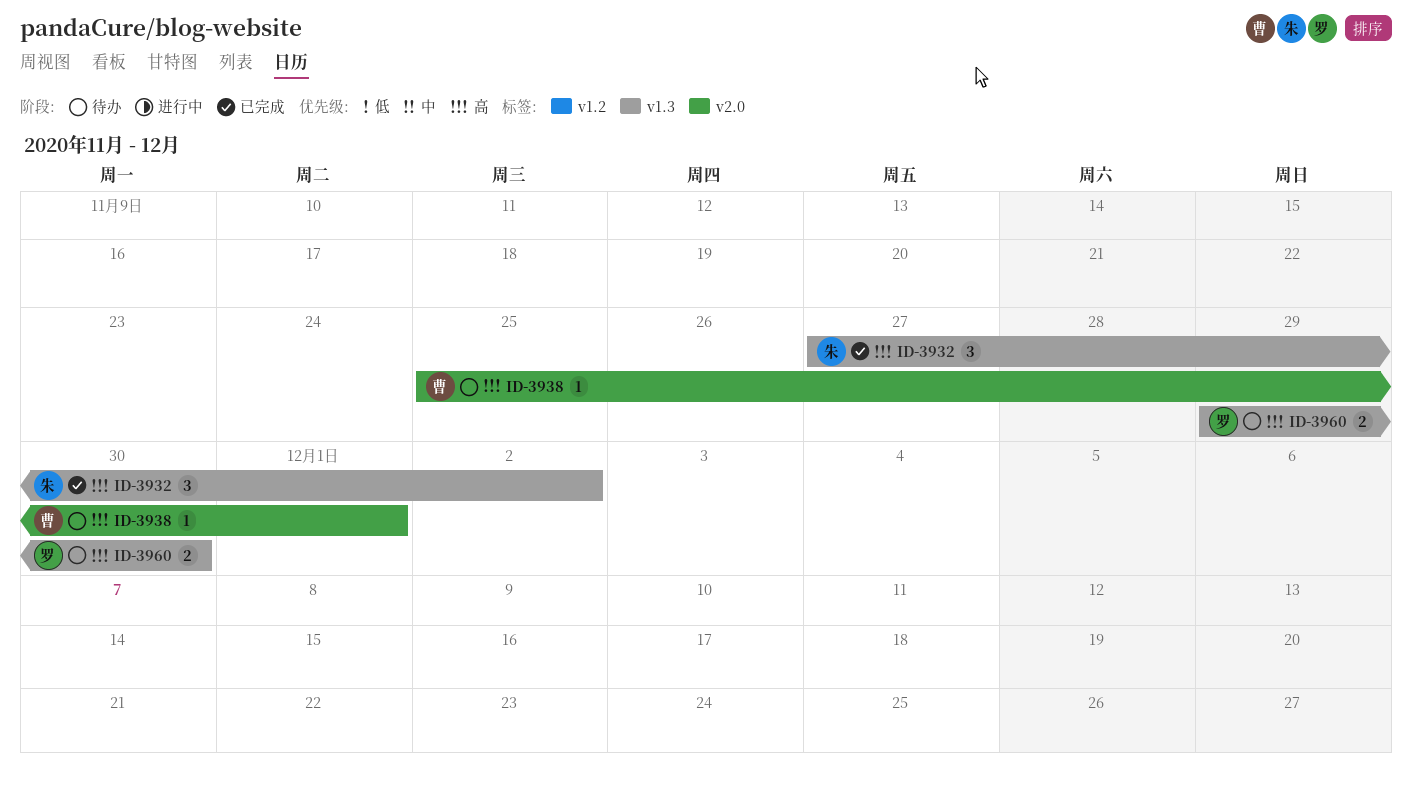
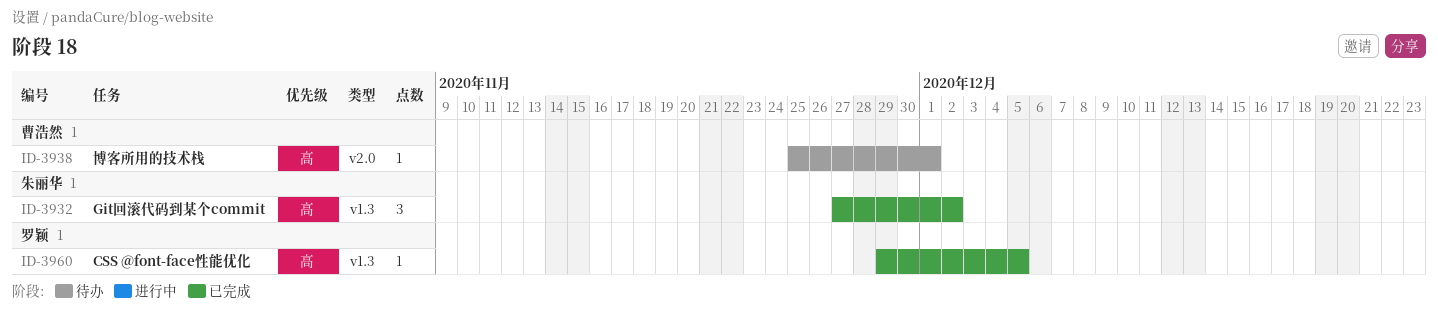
ID-3960, status: 待办 -> 已完成
ID-3960, estimate: 2 -> 1
ID-3960, due: Nov 30 -> Dec 5

